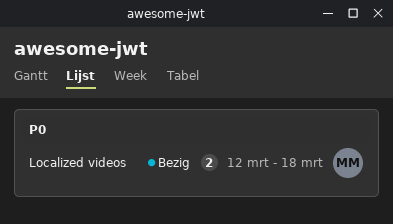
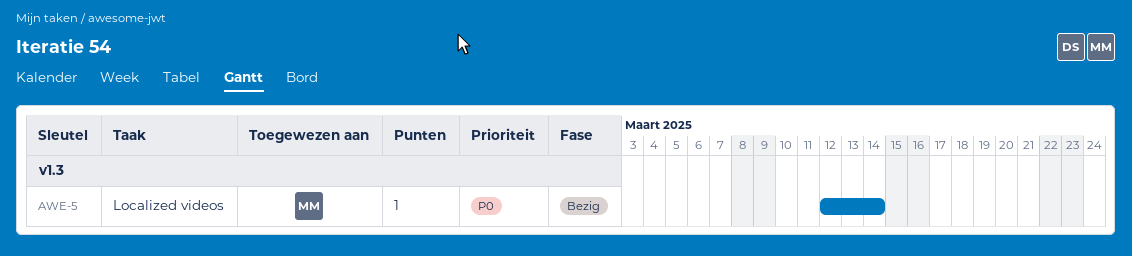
Localized videos, estimate: 2 -> 1
Localized videos, due: Mar 18 -> Mar 14

